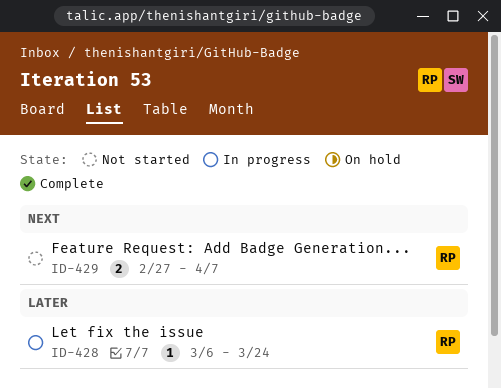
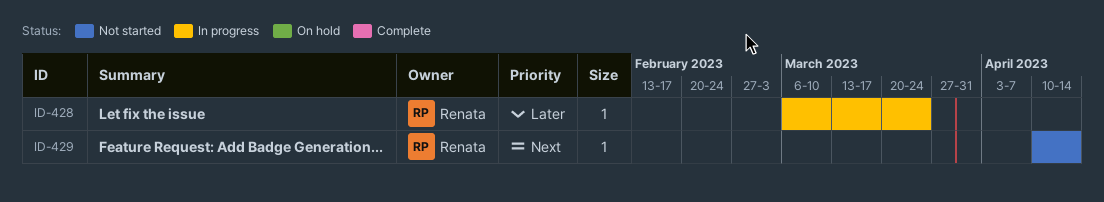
ID-429, estimate: 2 -> 1
ID-429, start: Feb 27 -> Apr 10
ID-429, due: Apr 7 -> Apr 14

